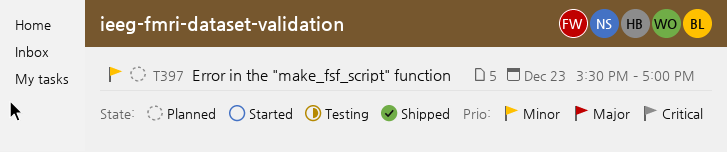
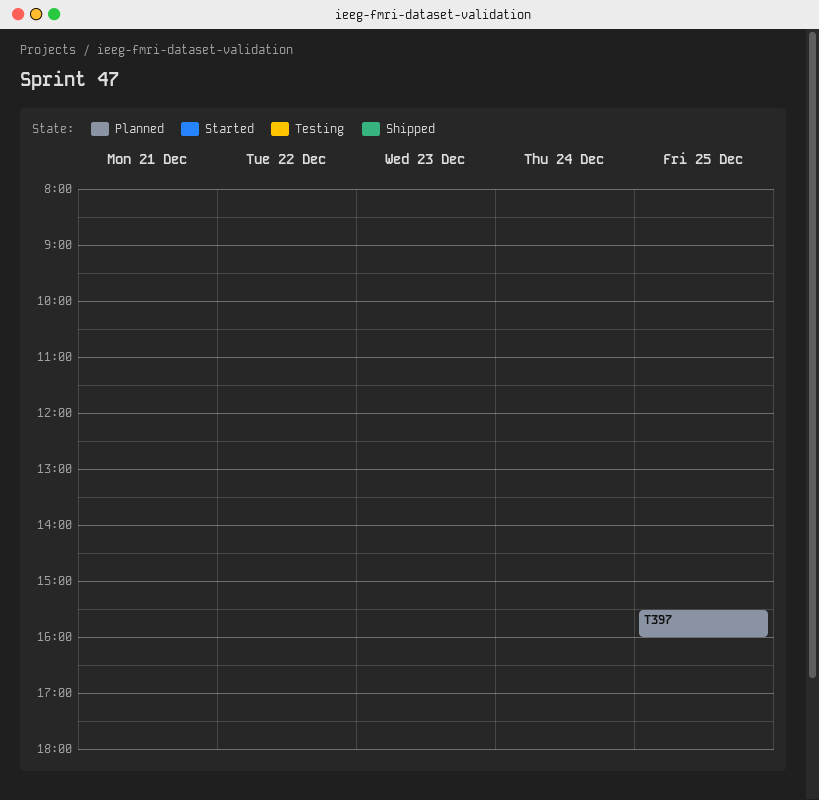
T397, day: Dec 23 -> Dec 25
T397, ends: 17:00 -> 16:00

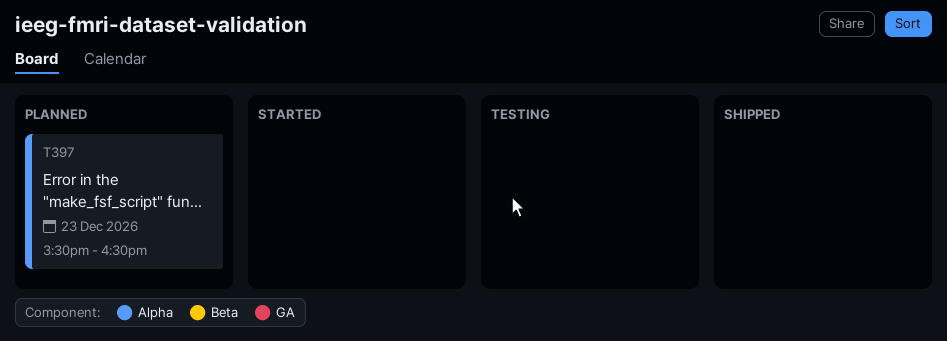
T397, day: Dec 25 -> Dec 23
T397, ends: 16:00 -> 16:30

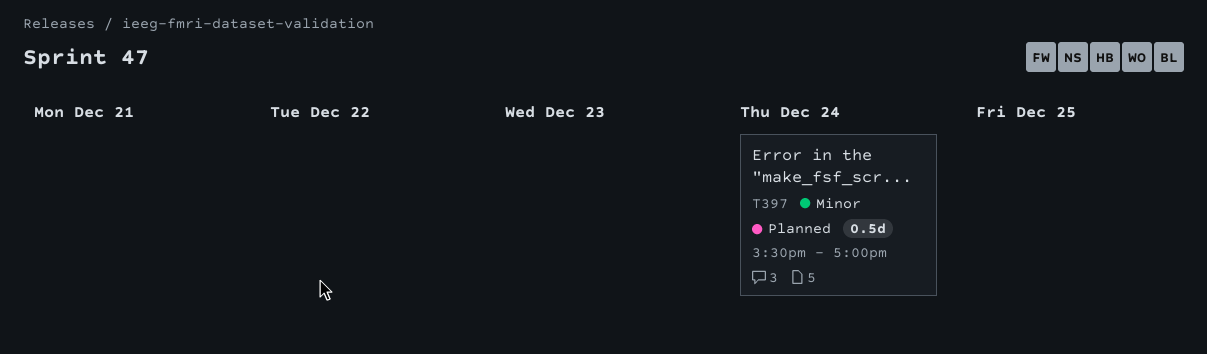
T397, day: Dec 23 -> Dec 24
T397, ends: 16:30 -> 17:00

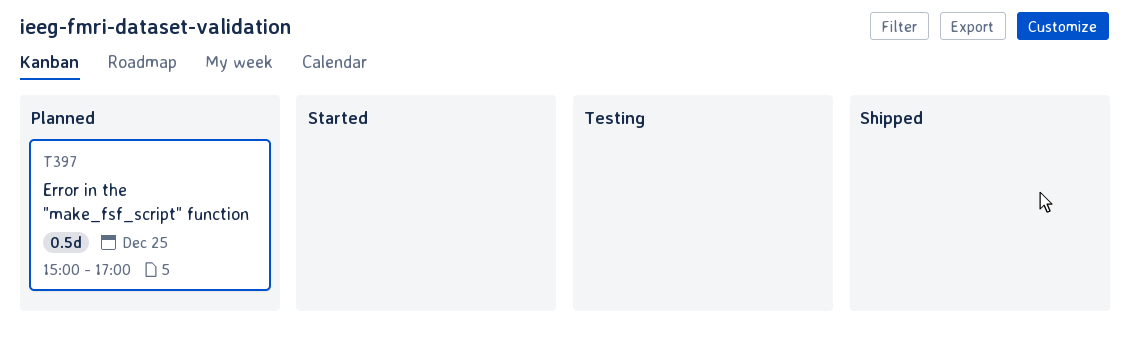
T397, day: Dec 24 -> Dec 25
T397, begins: 15:30 -> 15:00

